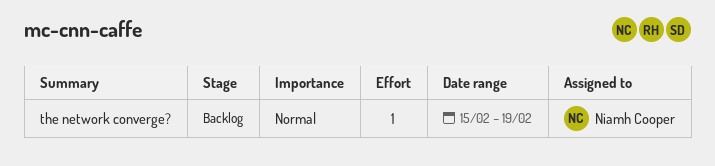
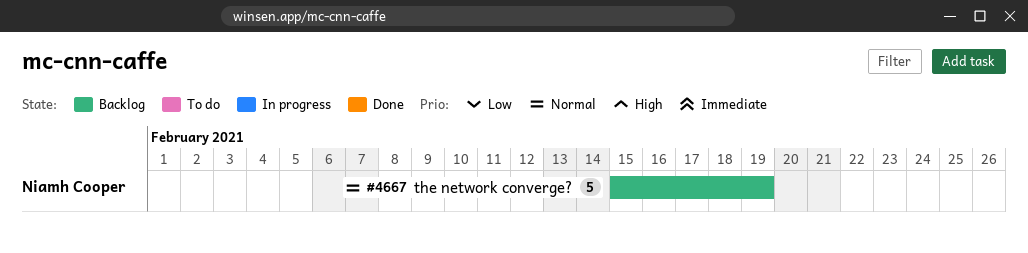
the network converge?, estimate: 1 -> 5

